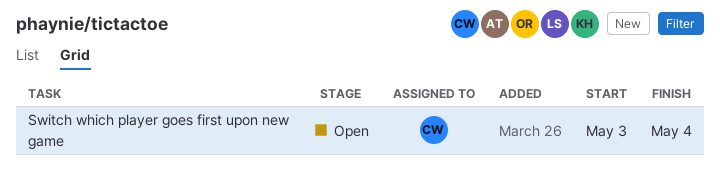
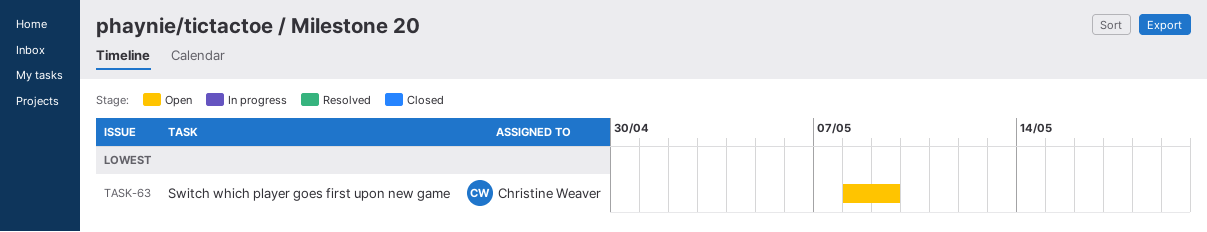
Switch which player goes first upon new game, start: May 3 -> May 8
Switch which player goes first upon new game, due: May 4 -> May 9

